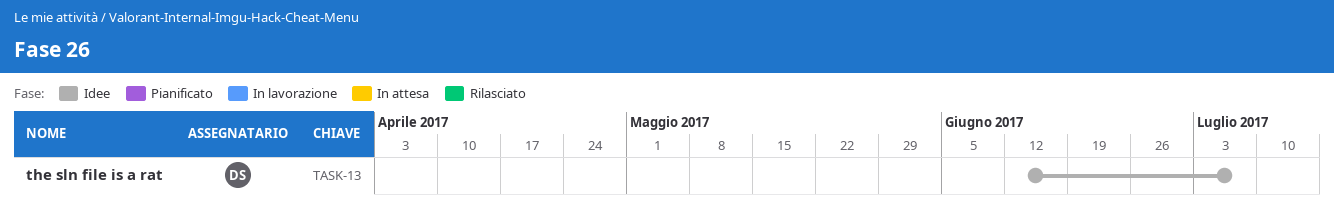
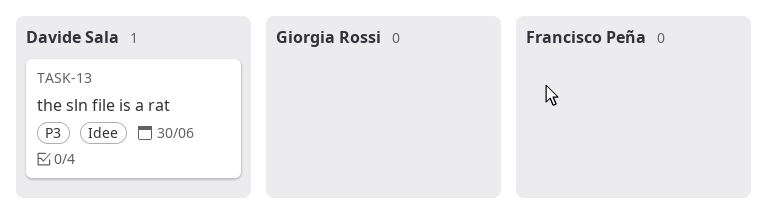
TASK-13, due: Jul 7 -> Jun 30

